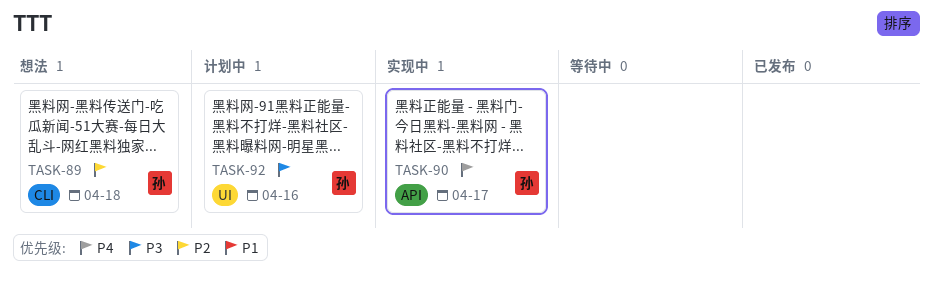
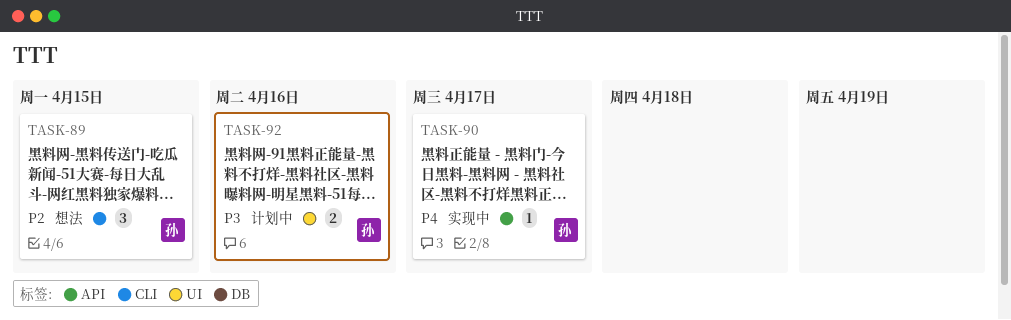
TASK-89, due: Apr 18 -> Apr 15

